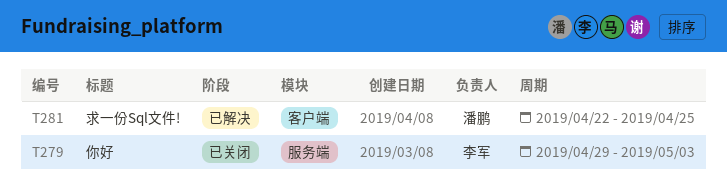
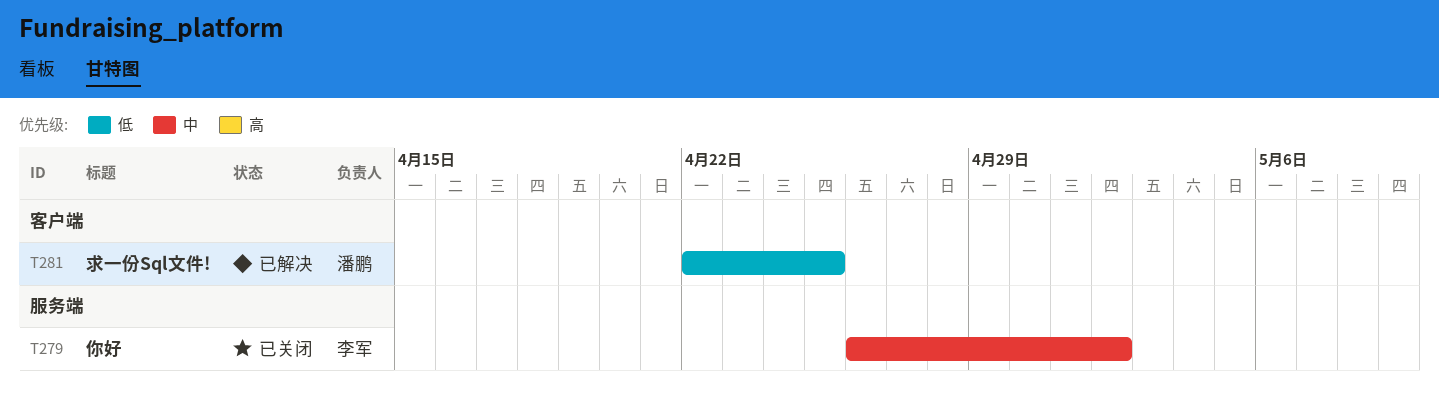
T279, start: Apr 29 -> Apr 26
T279, due: May 3 -> May 2

